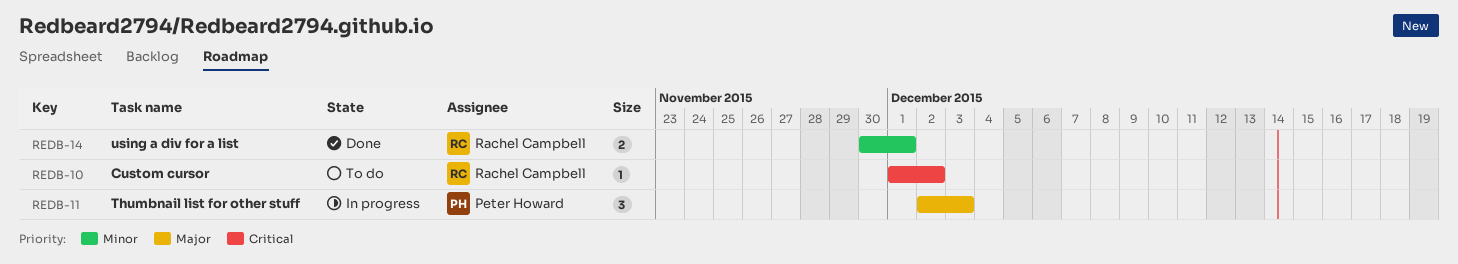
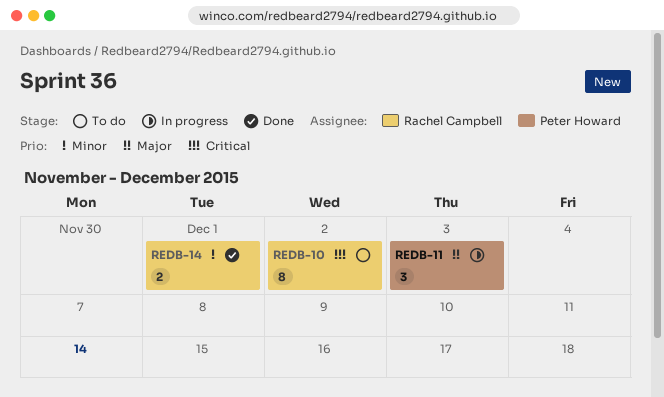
REDB-10, estimate: 1 -> 8

